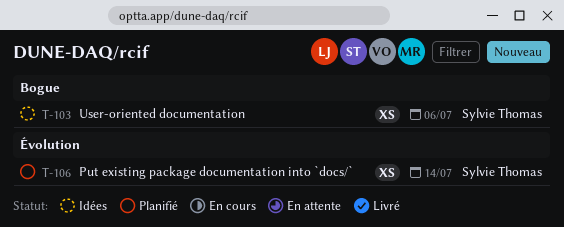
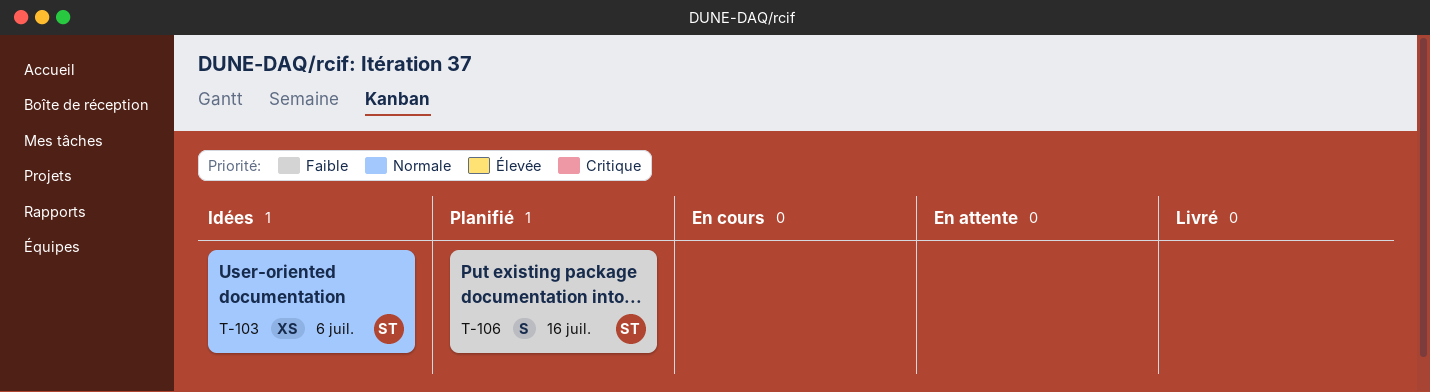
T-106, estimate: XS -> S
T-106, due: Jul 14 -> Jul 16

